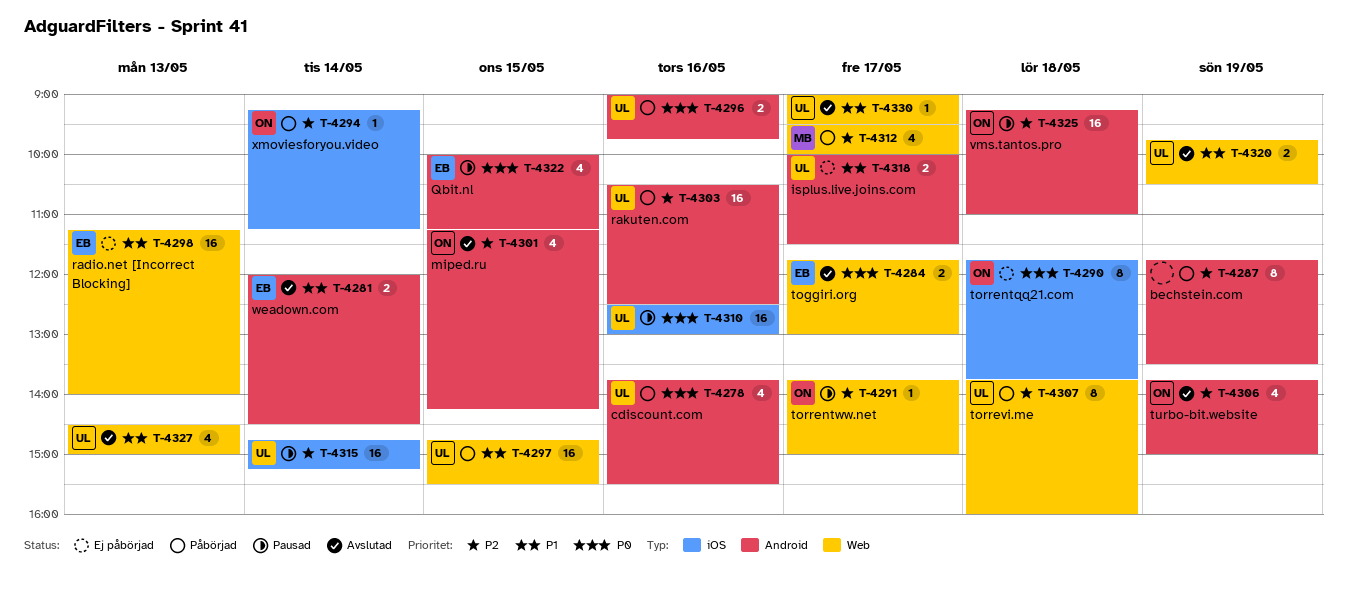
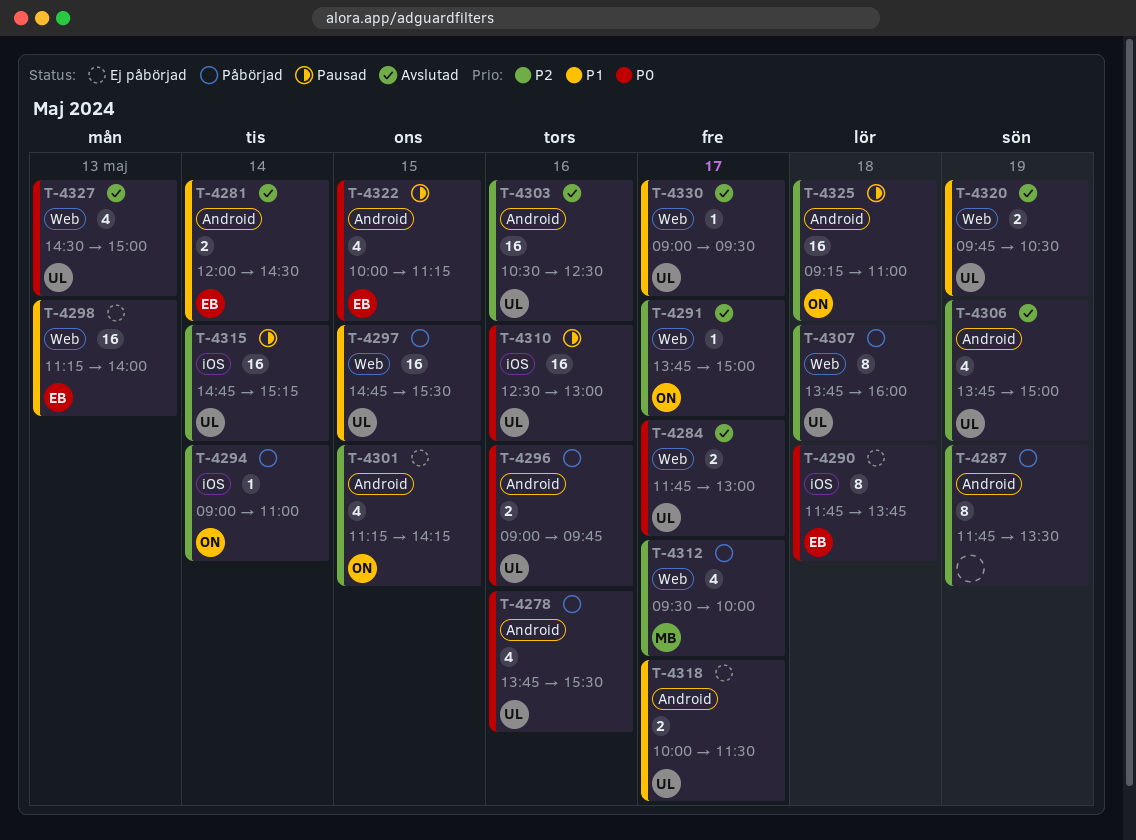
T-4284, owner: EB -> UL
T-4290, owner: ON -> EB
T-4291, status: Pausad -> Avslutad
T-4294, begins: 09:15 -> 09:00
T-4294, ends: 11:15 -> 11:00
T-4301, status: Avslutad -> Ej påbörjad
T-4303, status: Påbörjad -> Avslutad
T-4306, owner: ON -> UL
T-4327, priority: P1 -> P0

